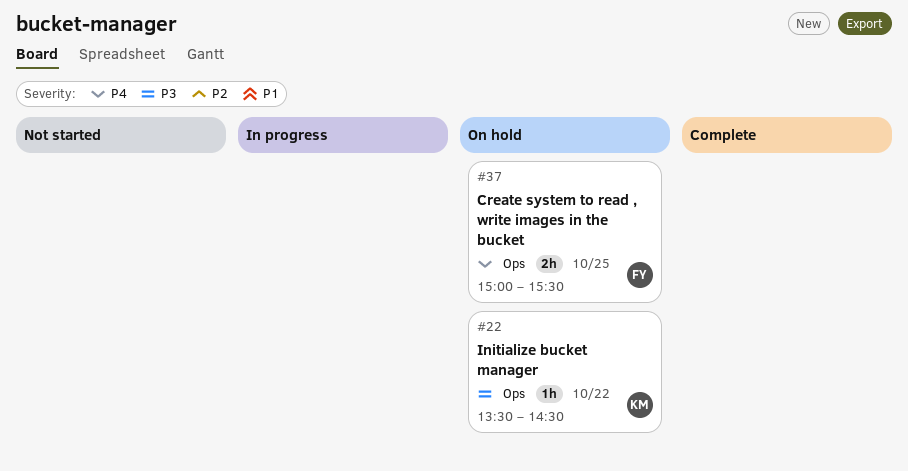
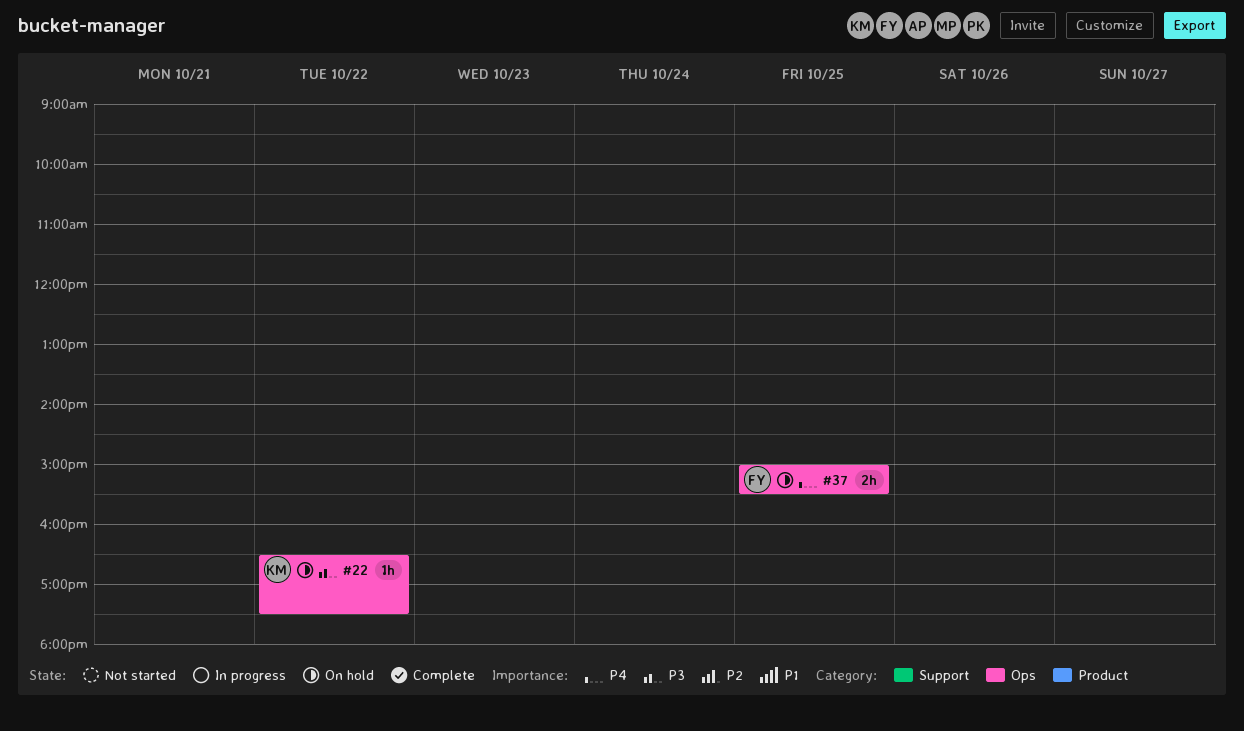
#22, begins: 13:30 -> 16:30
#22, ends: 14:30 -> 17:30

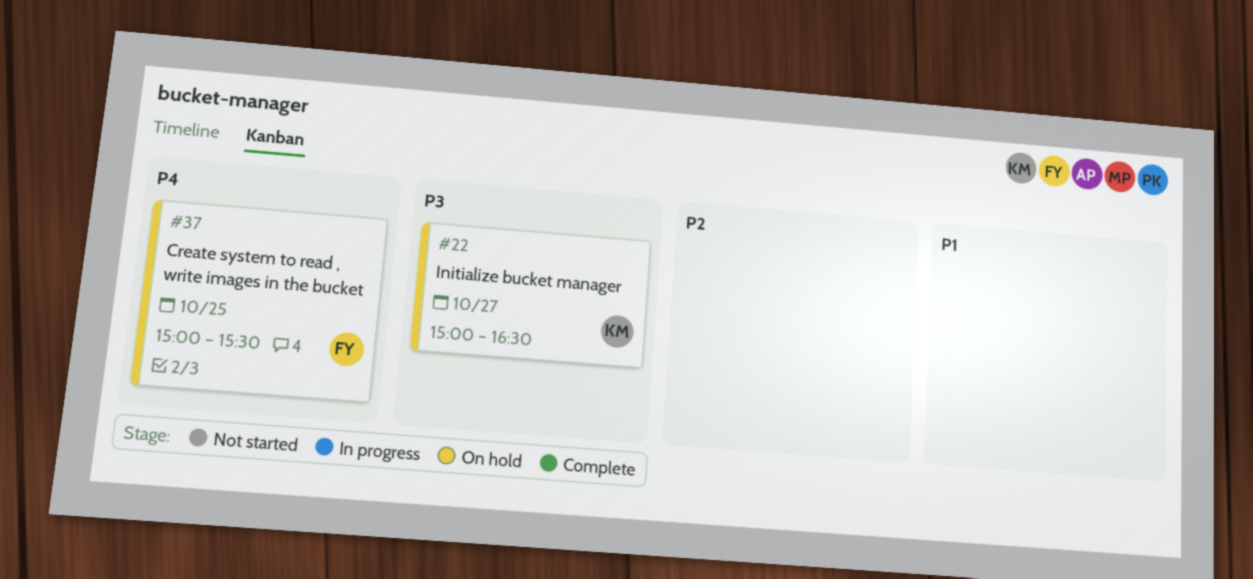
#22, day: Oct 22 -> Oct 27
#22, begins: 16:30 -> 15:00
#22, ends: 17:30 -> 16:30

